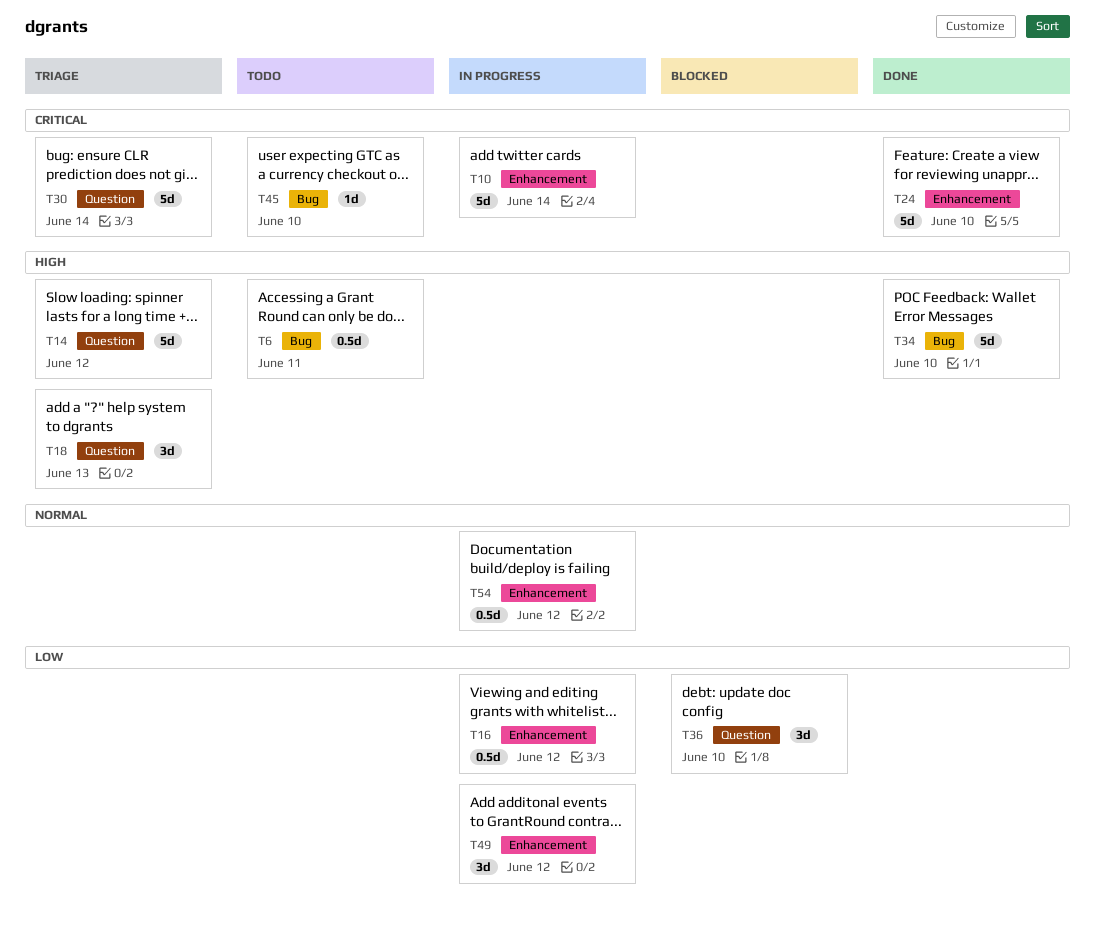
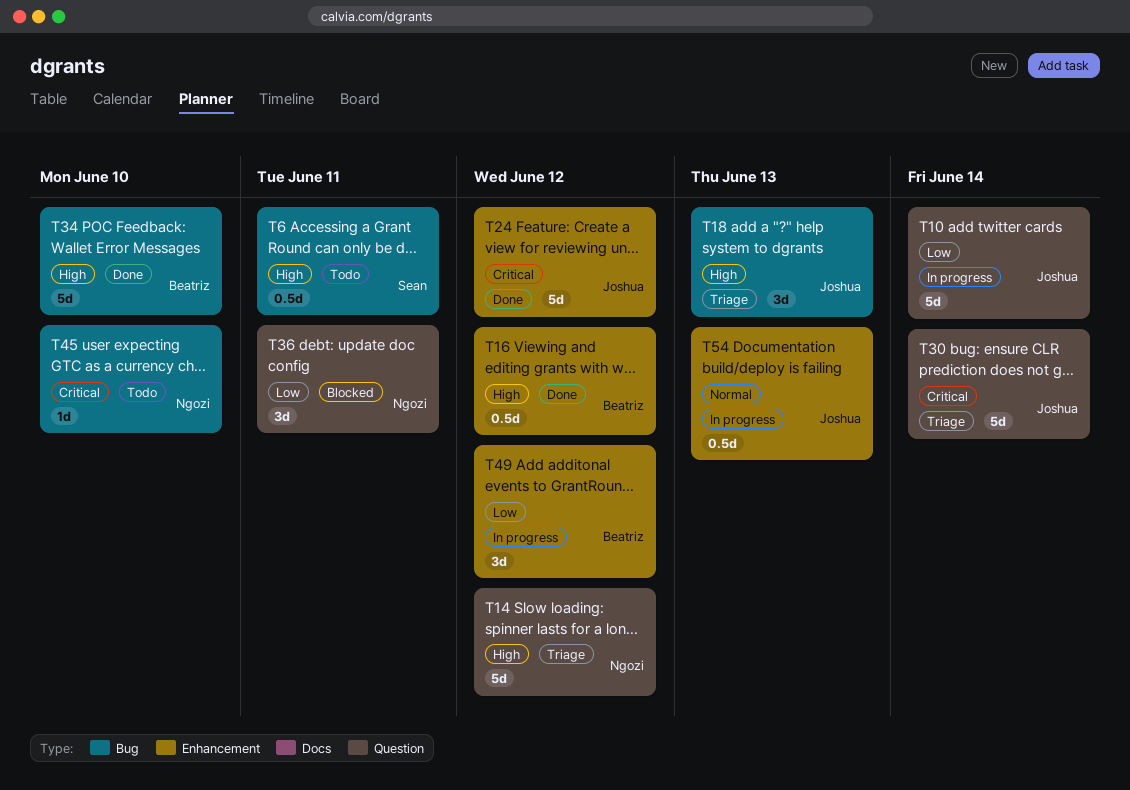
T10, priority: Critical -> Low
T10, label: Enhancement -> Question
T16, status: In progress -> Done
T16, priority: Low -> High
T18, label: Question -> Bug
T24, due: Jun 10 -> Jun 12
T36, due: Jun 10 -> Jun 11
T54, due: Jun 12 -> Jun 13

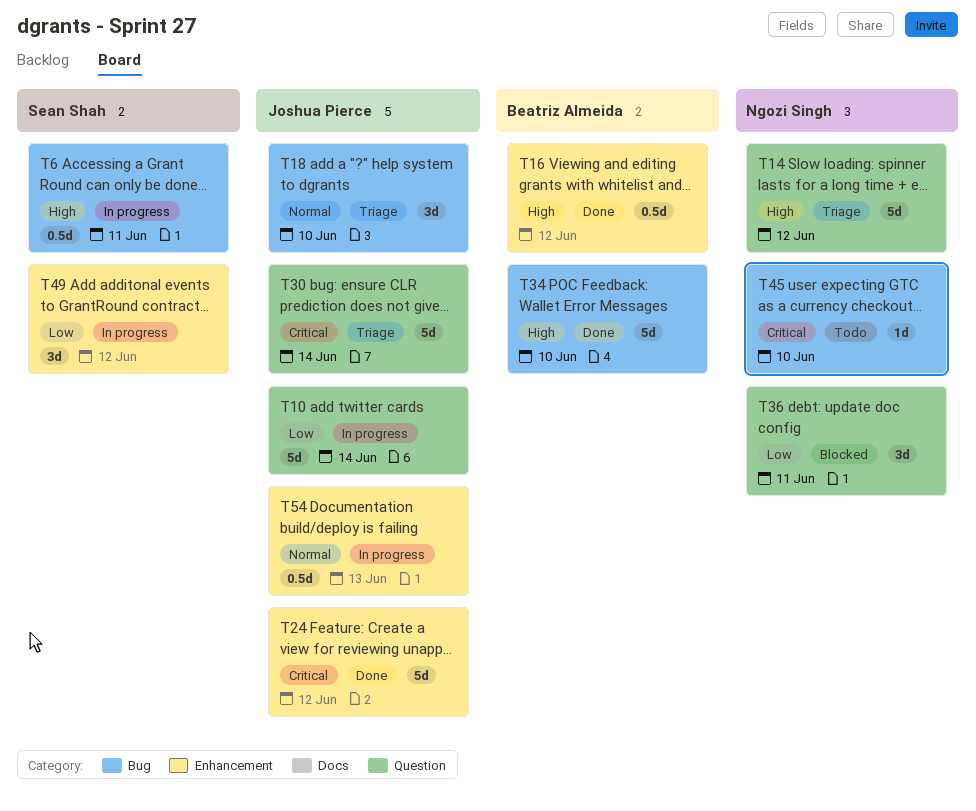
T6, status: Todo -> In progress
T18, priority: High -> Normal
T18, due: Jun 13 -> Jun 10
T49, owner: Beatriz Almeida -> Sean Shah

